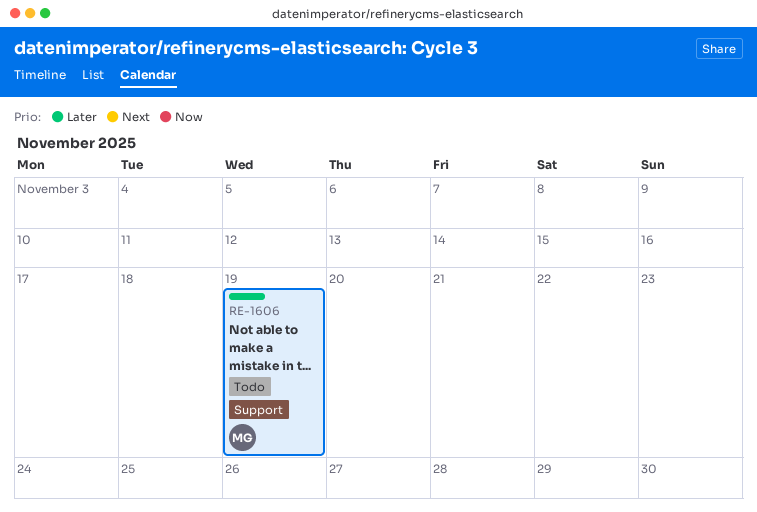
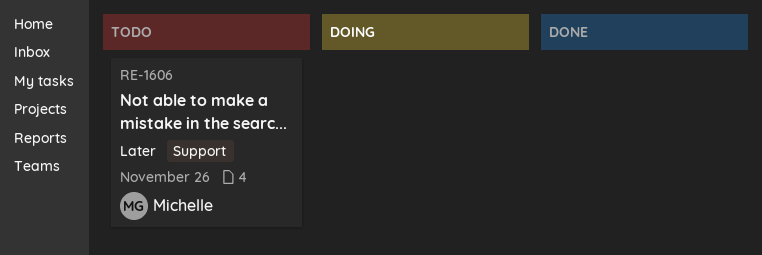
RE-1606, due: Nov 19 -> Nov 26

